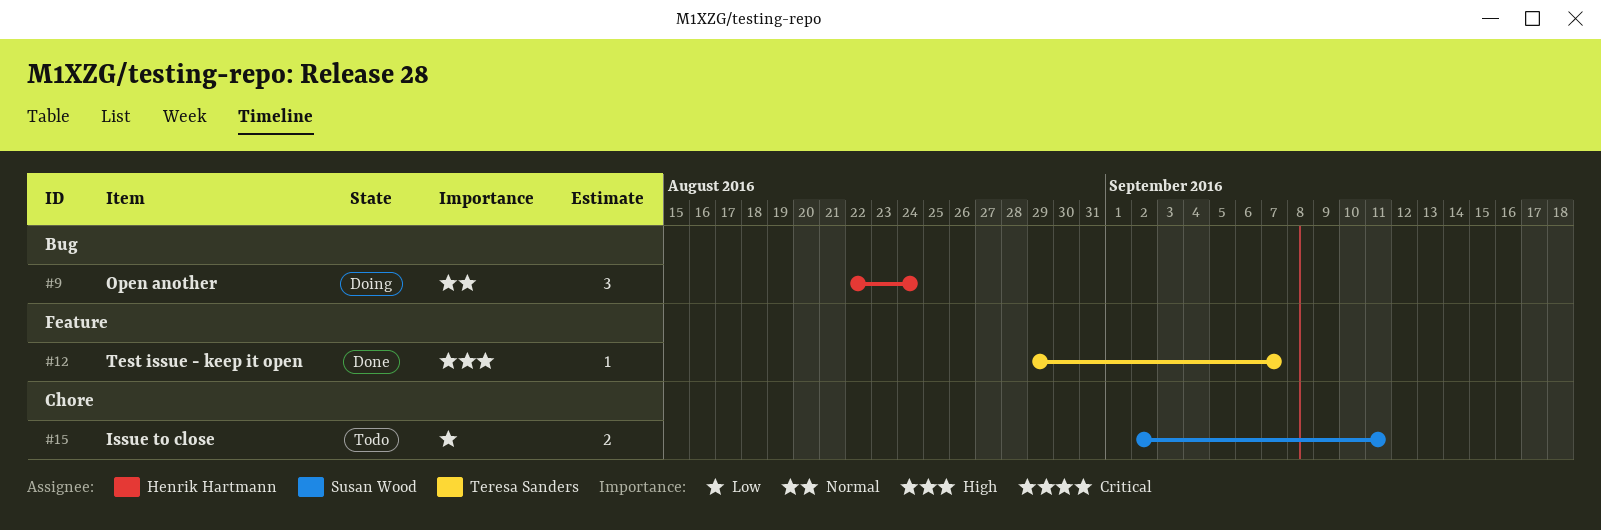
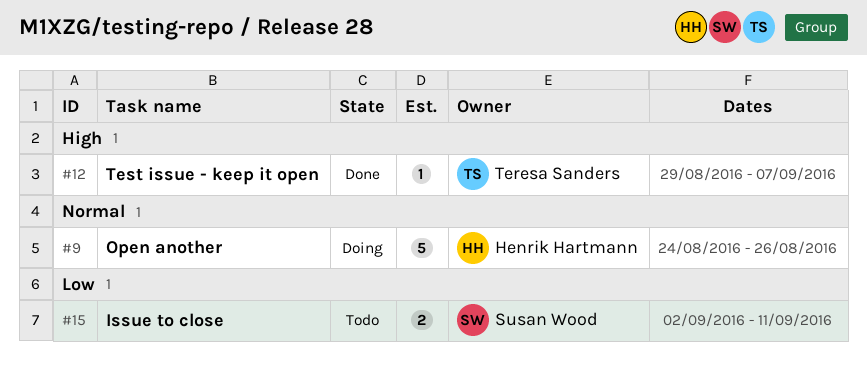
#9, estimate: 3 -> 5
#9, start: Aug 22 -> Aug 24
#9, due: Aug 24 -> Aug 26

